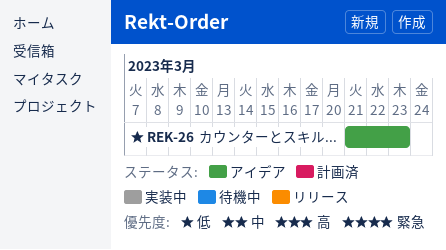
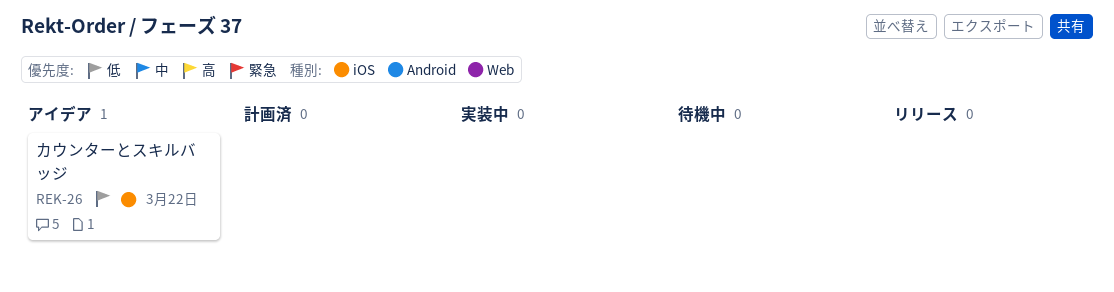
REK-26, due: Mar 23 -> Mar 22

